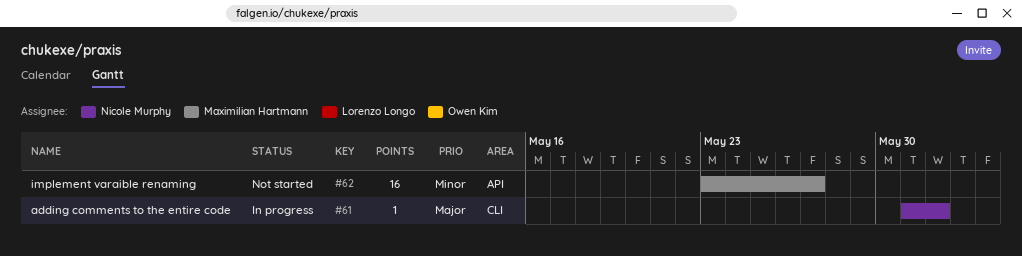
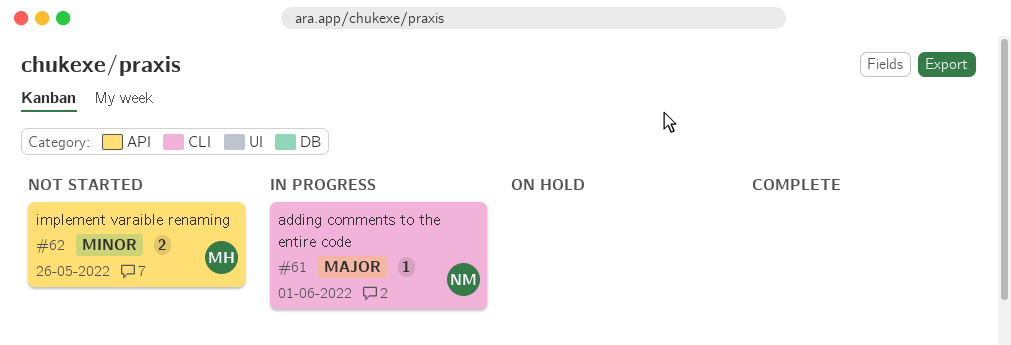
#62, estimate: 16 -> 2
#62, due: May 27 -> May 26

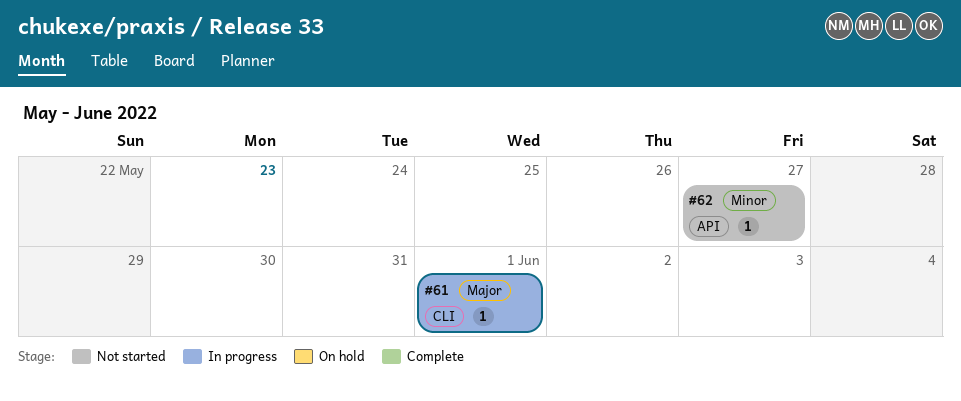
#62, estimate: 2 -> 1
#62, due: May 26 -> May 27

